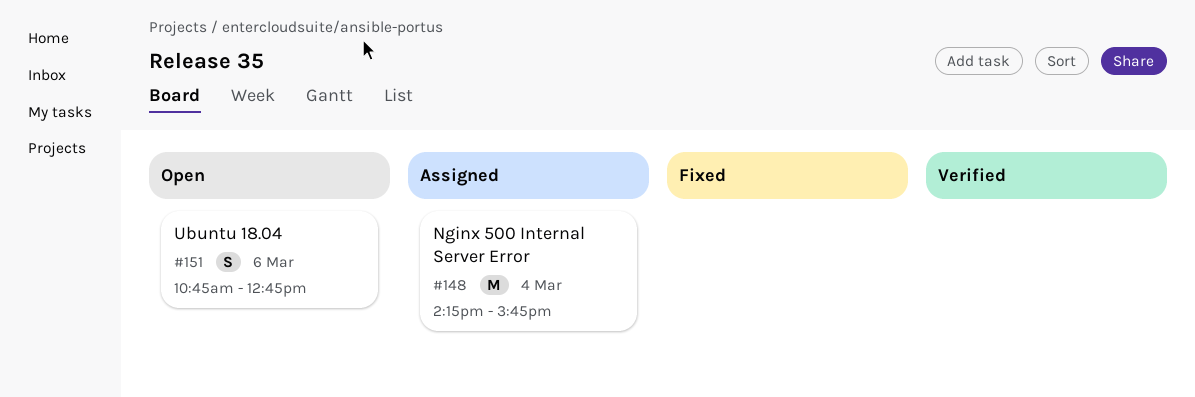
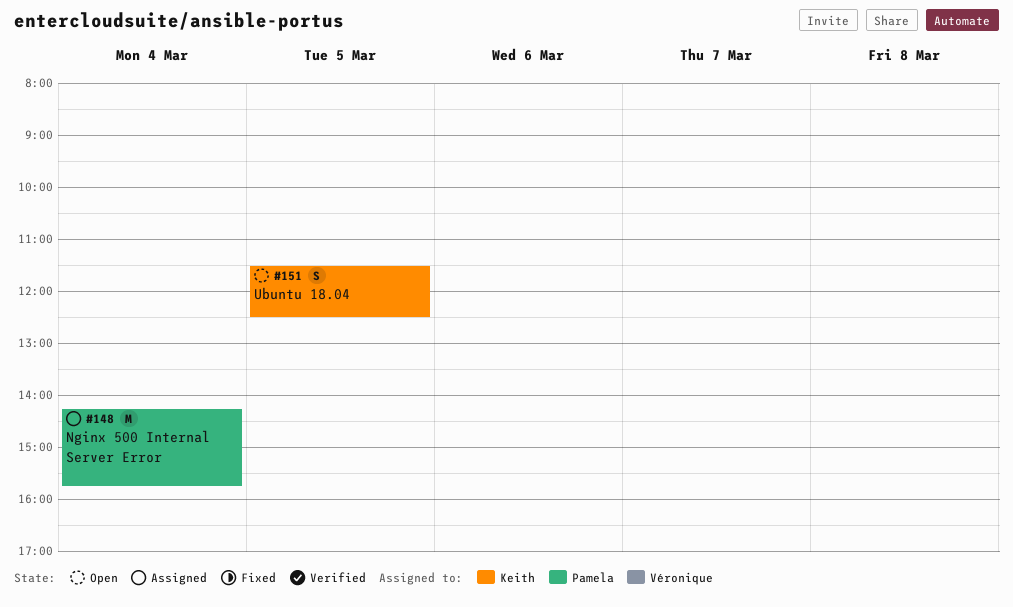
#151, day: Mar 6 -> Mar 5
#151, begins: 10:45 -> 11:30
#151, ends: 12:45 -> 12:30

